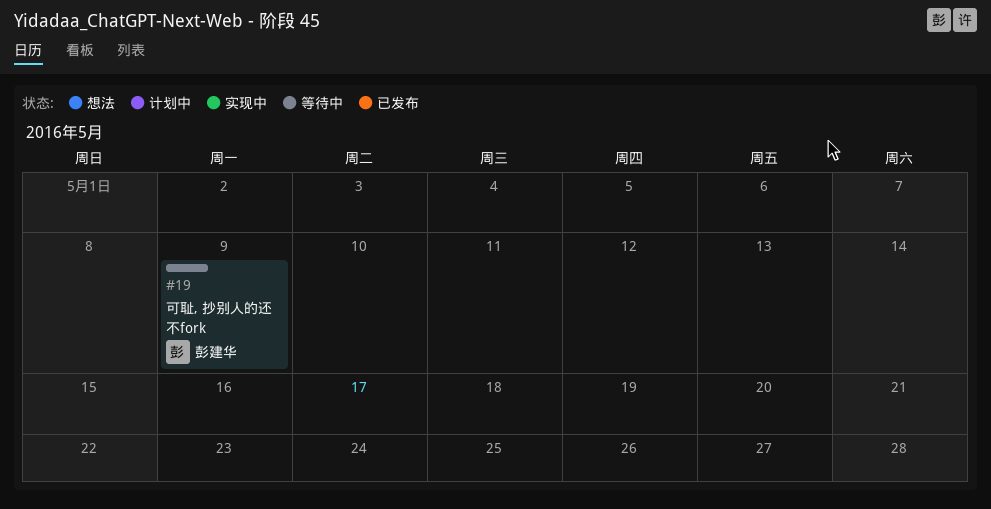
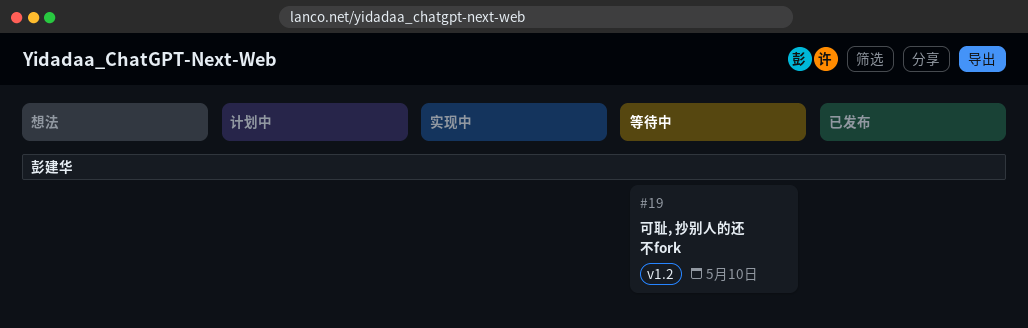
#19, due: May 9 -> May 10

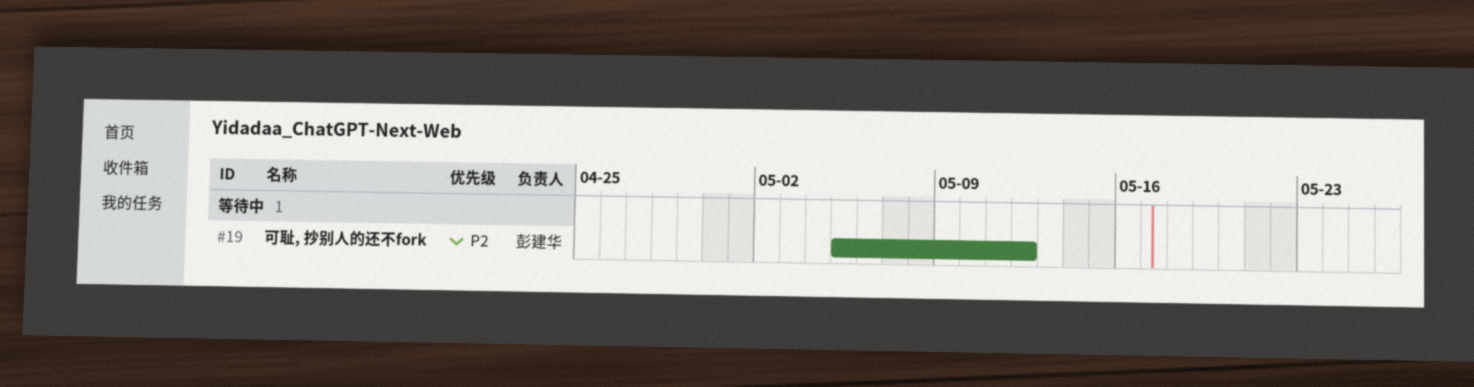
#19, due: May 10 -> May 12

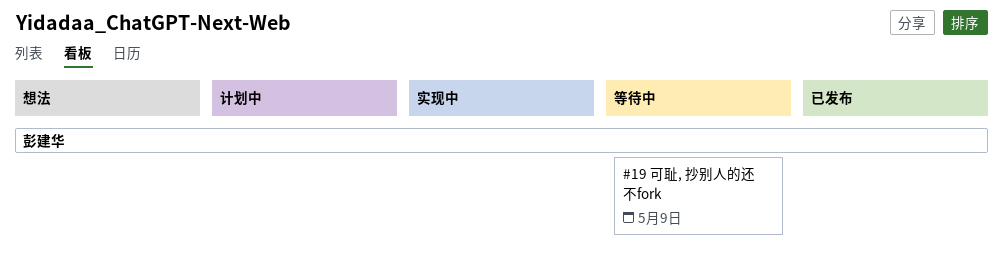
#19, due: May 12 -> May 9

